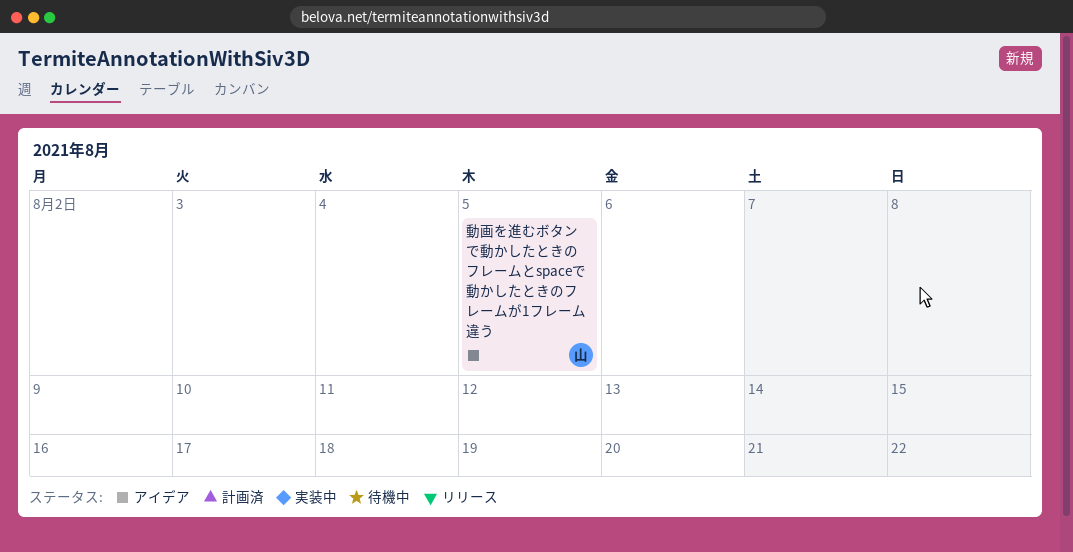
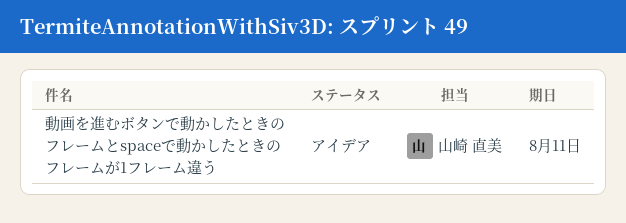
動画を進むボタンで動かしたときのフレームとspaceで動かしたときのフレームが1フレーム違う, due: Aug 5 -> Aug 11

